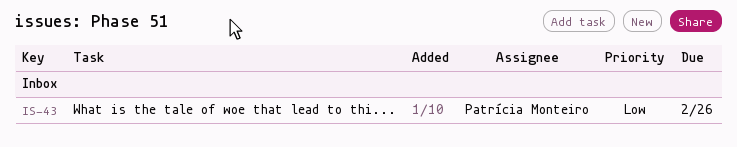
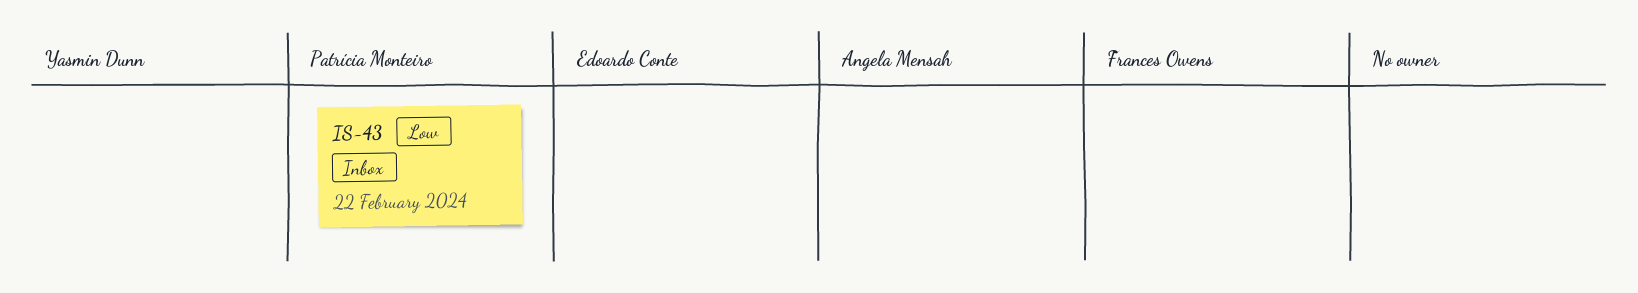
IS-43, due: Feb 26 -> Feb 22

